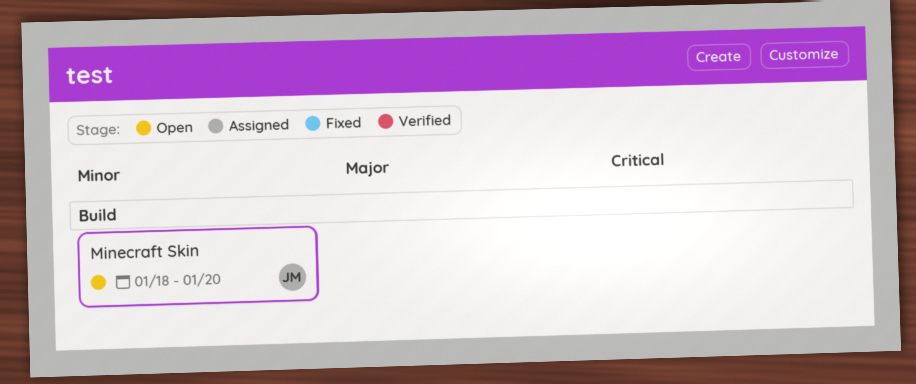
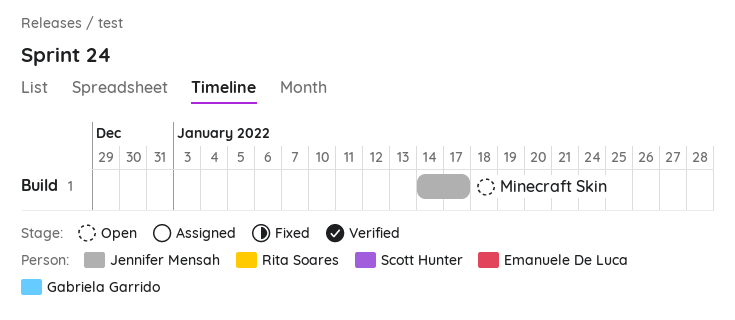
Minecraft Skin, start: Jan 18 -> Jan 14
Minecraft Skin, due: Jan 20 -> Jan 17

